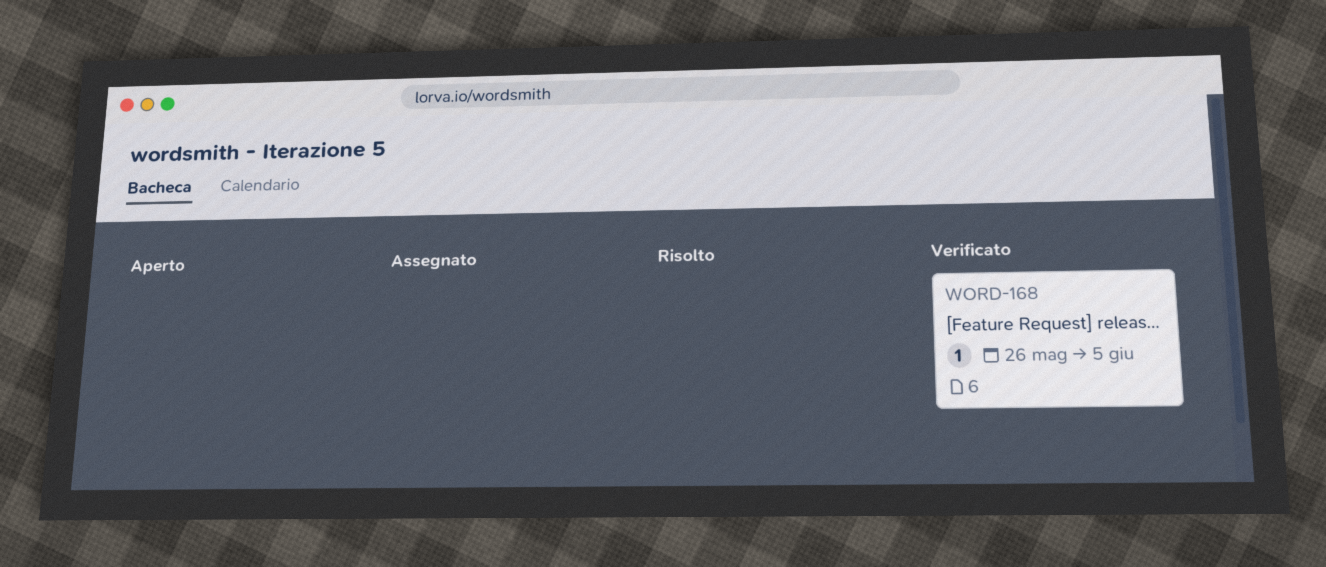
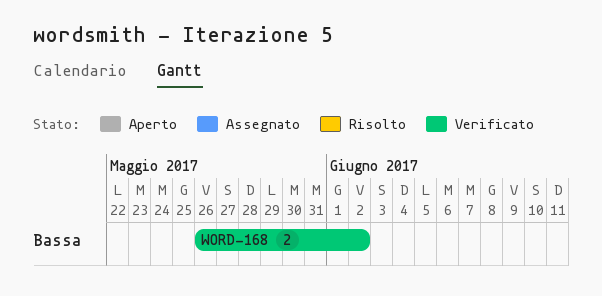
WORD-168, estimate: 1 -> 2
WORD-168, due: Jun 5 -> Jun 2

